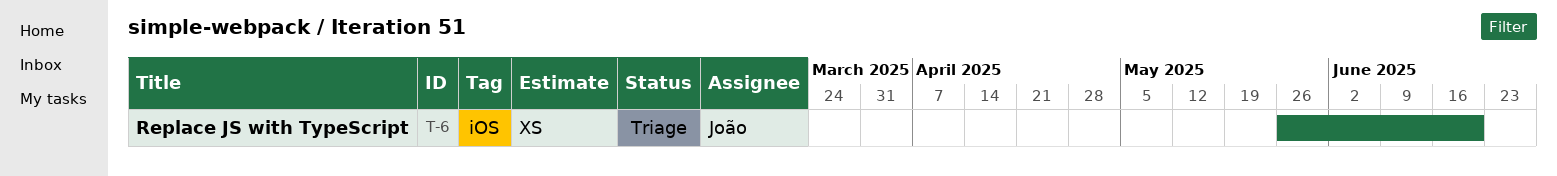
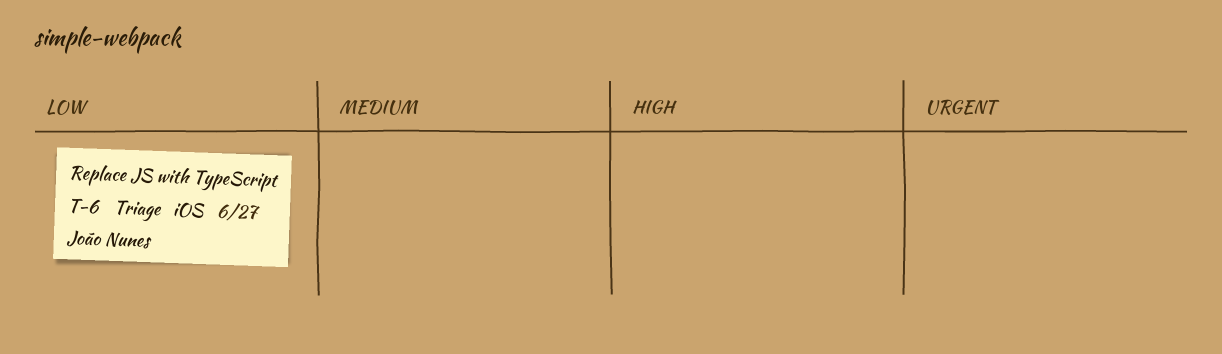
T-6, due: Jun 20 -> Jun 27

